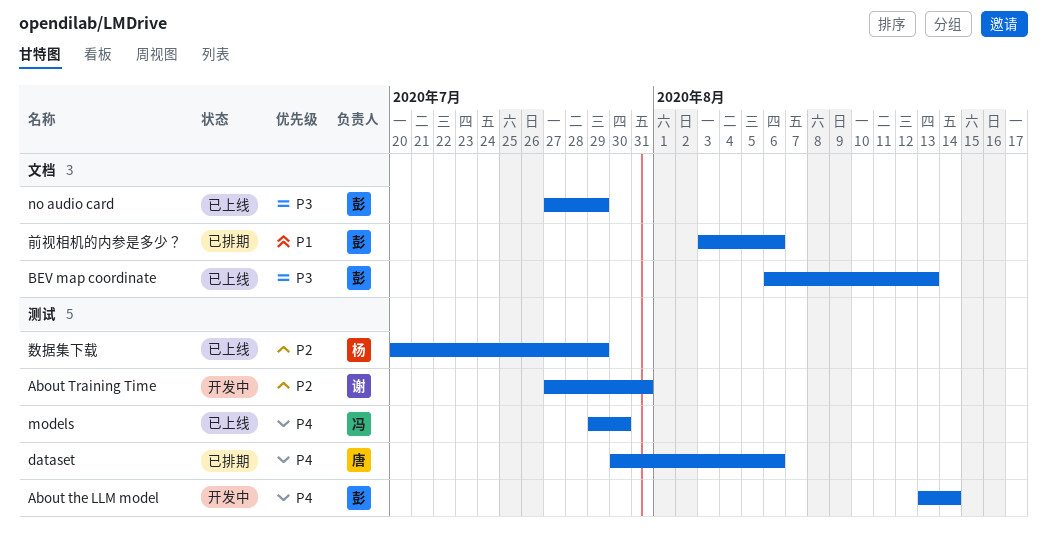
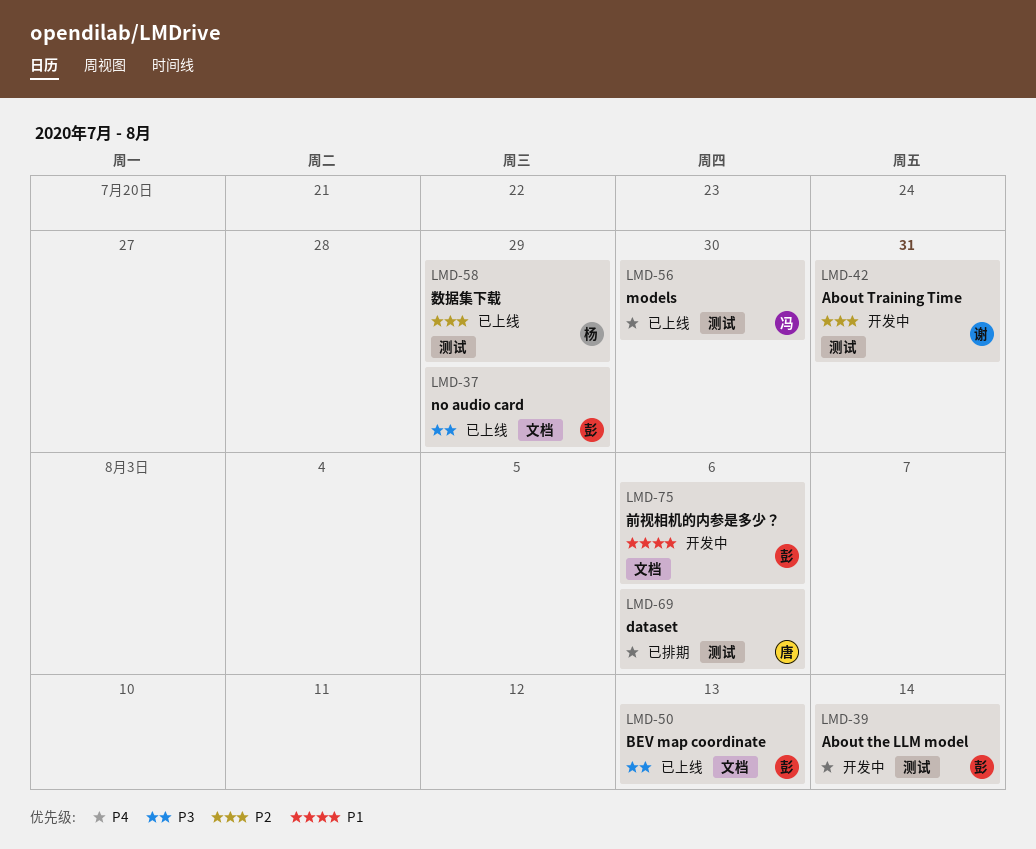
前视相机的内参是多少？, status: 已排期 -> 开发中

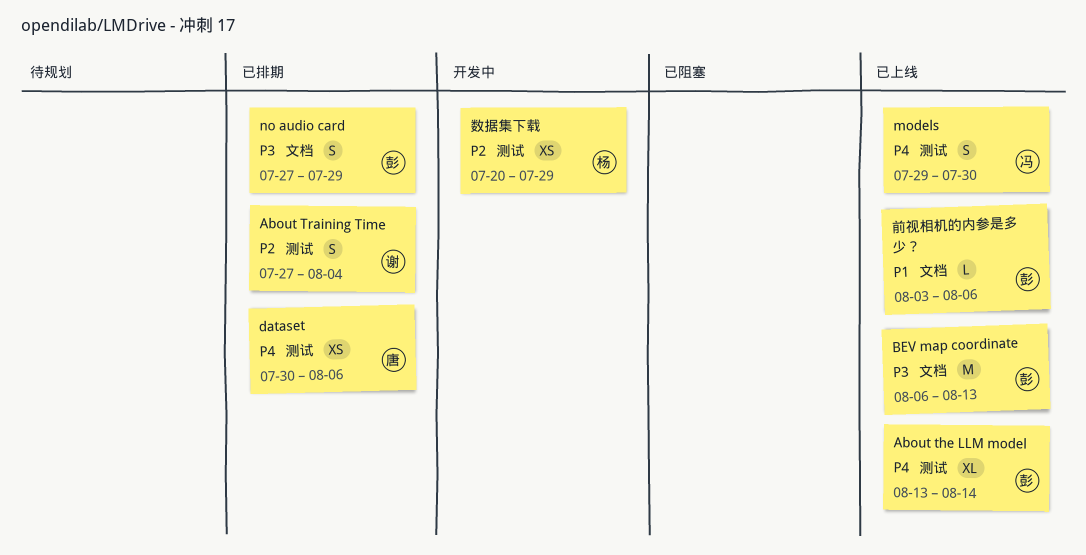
About the LLM model, status: 开发中 -> 已上线
About Training Time, status: 开发中 -> 已排期
About Training Time, due: Jul 31 -> Aug 4
no audio card, status: 已上线 -> 已排期
前视相机的内参是多少？, status: 开发中 -> 已上线
数据集下载, status: 已上线 -> 开发中

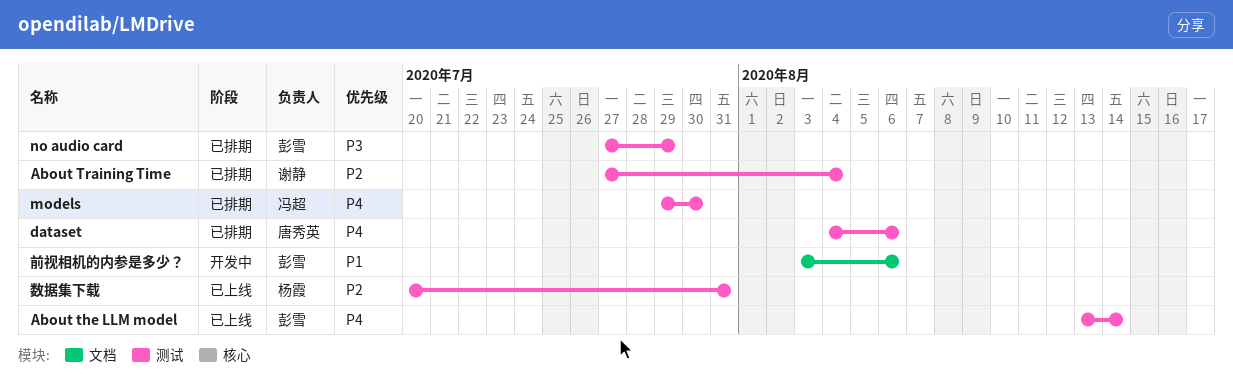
BEV map coordinate: present -> none
dataset, start: Jul 30 -> Aug 4
models, status: 已上线 -> 已排期
no audio card, label: 文档 -> 测试
前视相机的内参是多少？, status: 已上线 -> 开发中
数据集下载, status: 开发中 -> 已上线
数据集下载, due: Jul 29 -> Jul 31

